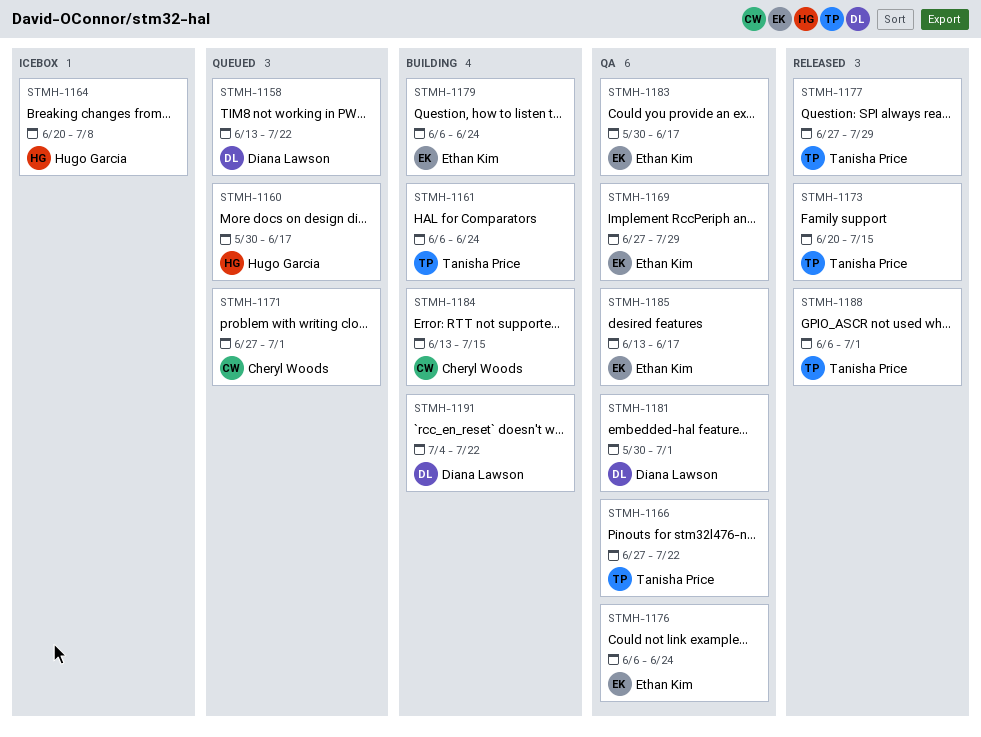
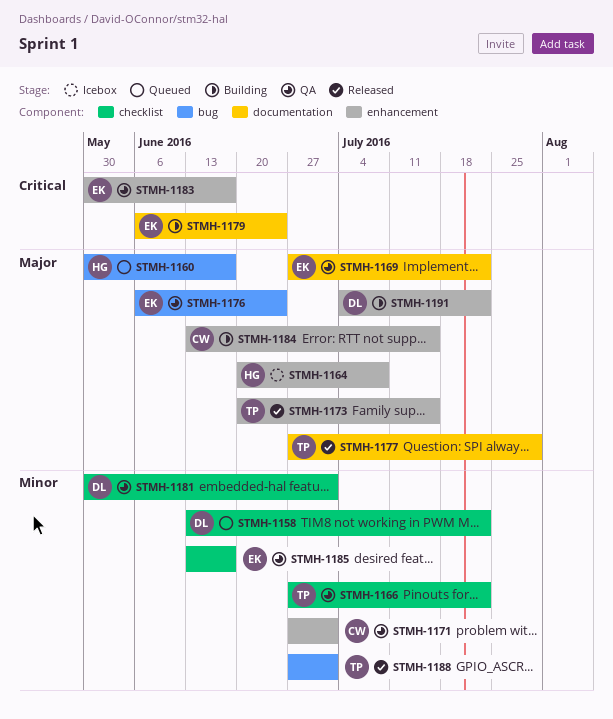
STMH-1161: present -> none
STMH-1169, due: Jul 29 -> Jul 22
STMH-1171, status: Queued -> QA
STMH-1188, start: Jun 6 -> Jun 27

